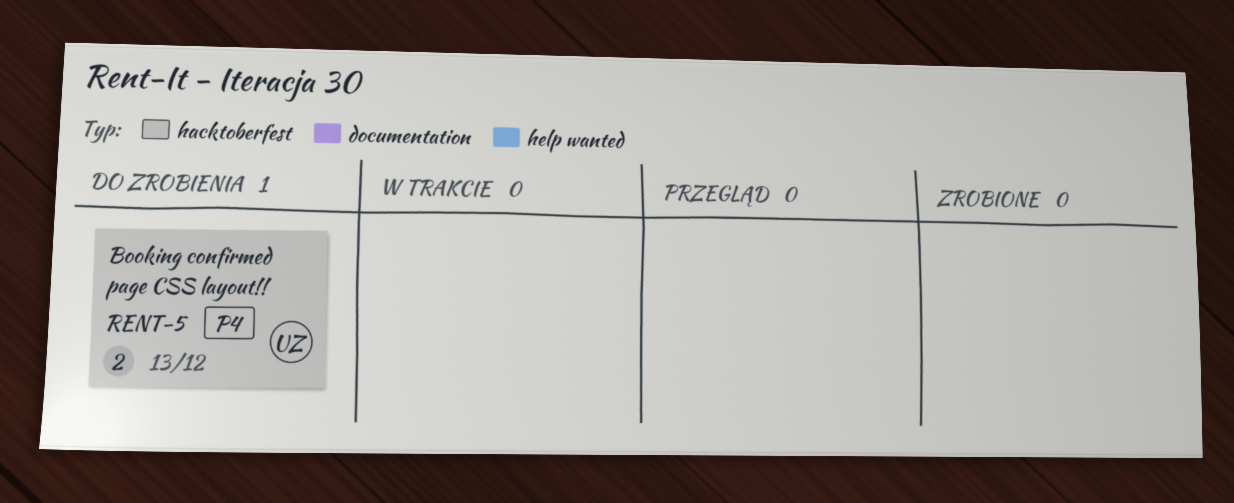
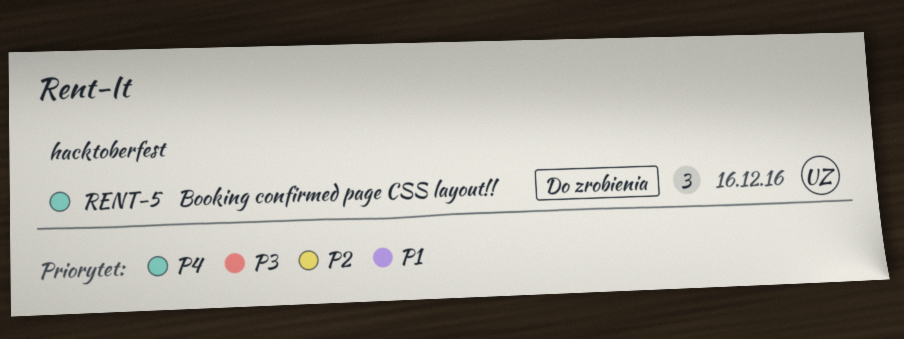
RENT-5, estimate: 2 -> 3
RENT-5, due: Dec 13 -> Dec 16

